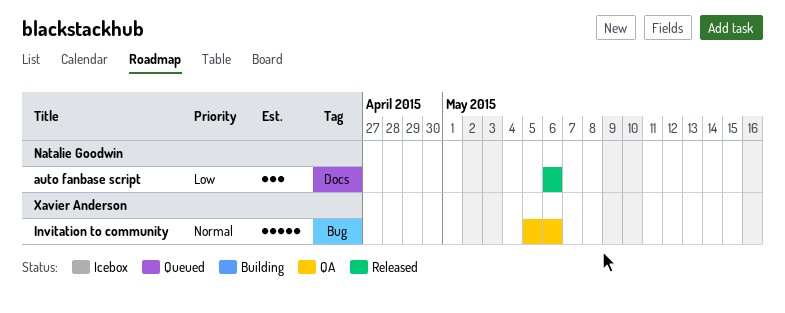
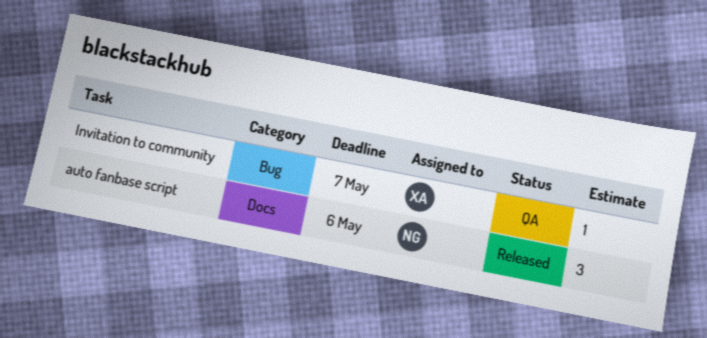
Invitation to community, estimate: 5 -> 1
Invitation to community, due: May 6 -> May 7

